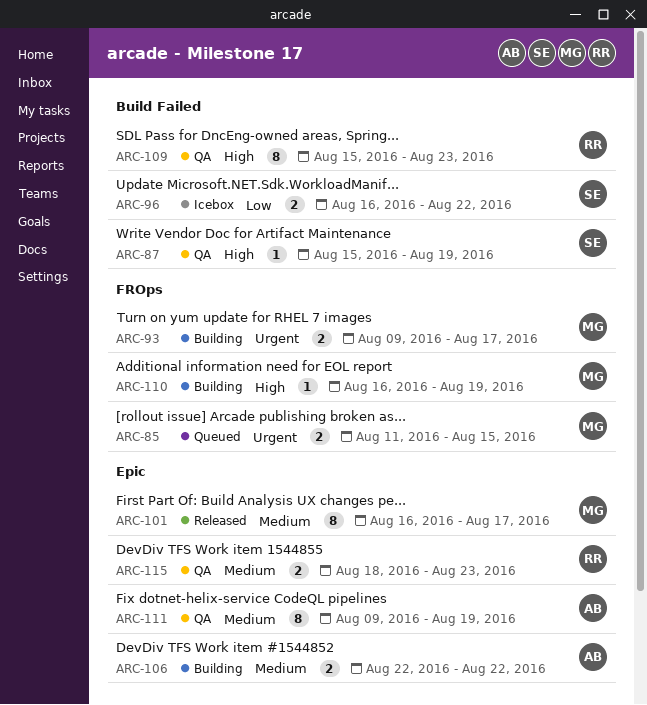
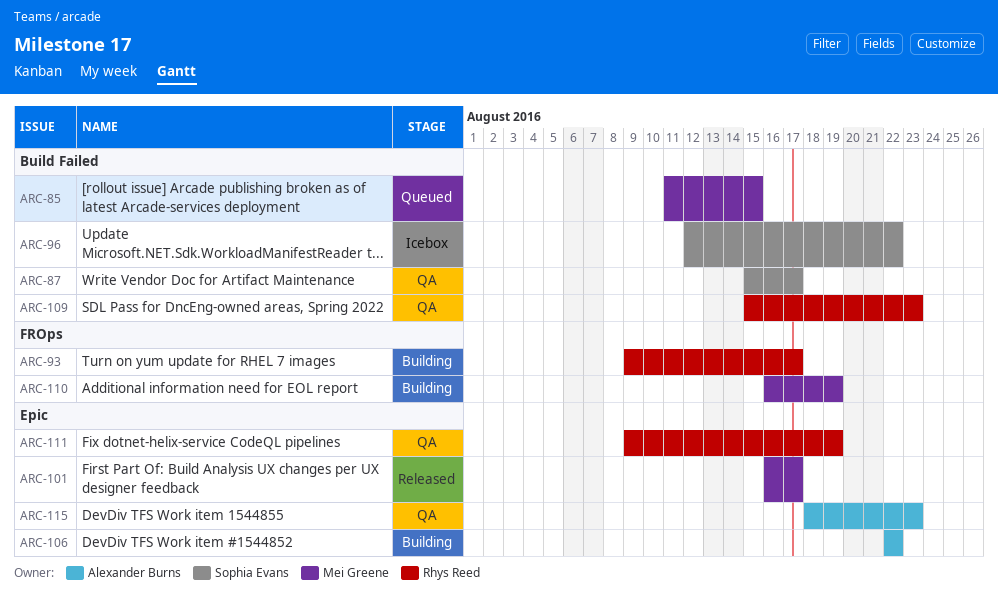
ARC-85, label: FROps -> Build Failed
ARC-87, due: Aug 19 -> Aug 17
ARC-93, owner: Mei Greene -> Rhys Reed
ARC-96, start: Aug 16 -> Aug 12
ARC-111, owner: Alexander Burns -> Rhys Reed
ARC-115, owner: Rhys Reed -> Alexander Burns

